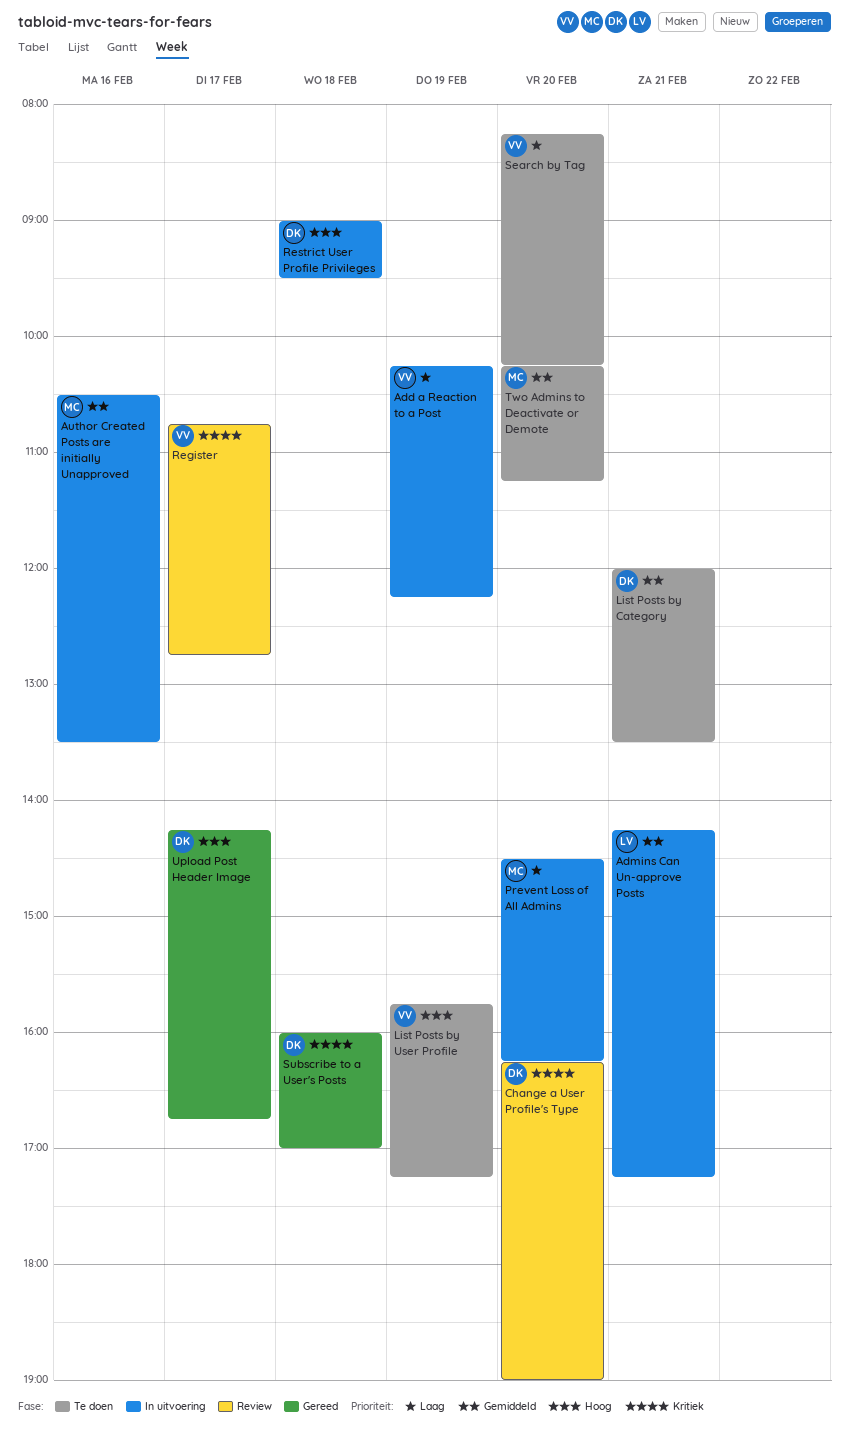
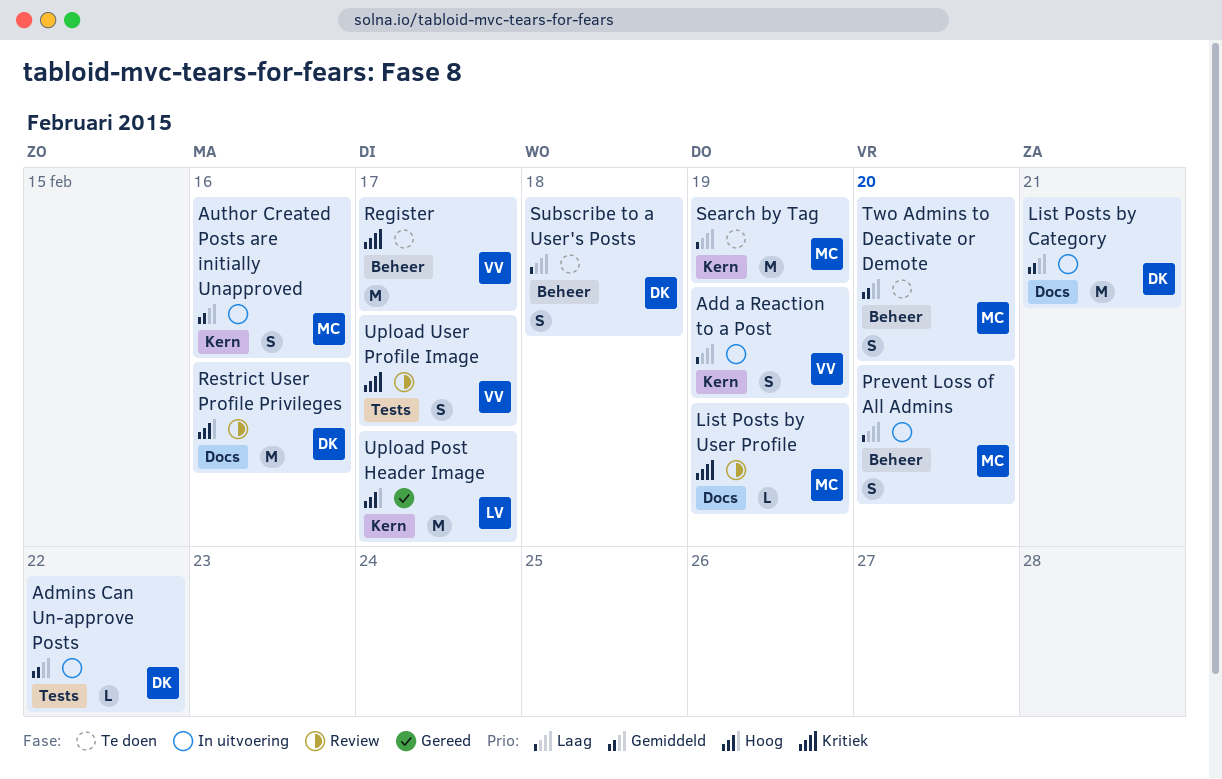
Admins Can Un-approve Posts, owner: LV -> DK
Admins Can Un-approve Posts, day: Feb 21 -> Feb 22
Change a User Profile's Type: present -> none
List Posts by Category, status: Te doen -> In uitvoering
List Posts by User Profile, status: Te doen -> Review
List Posts by User Profile, owner: VV -> MC
List Posts by User Profile, priority: Hoog -> Kritiek
Register, status: Review -> Te doen
Restrict User Profile Privileges, status: In uitvoering -> Review
Restrict User Profile Privileges, day: Feb 18 -> Feb 16
Search by Tag, owner: VV -> MC
Search by Tag, day: Feb 20 -> Feb 19
Subscribe to a User's Posts, status: Gereed -> Te doen
Subscribe to a User's Posts, priority: Kritiek -> Laag
Upload Post Header Image, owner: DK -> LV
Upload User Profile Image: none -> present

